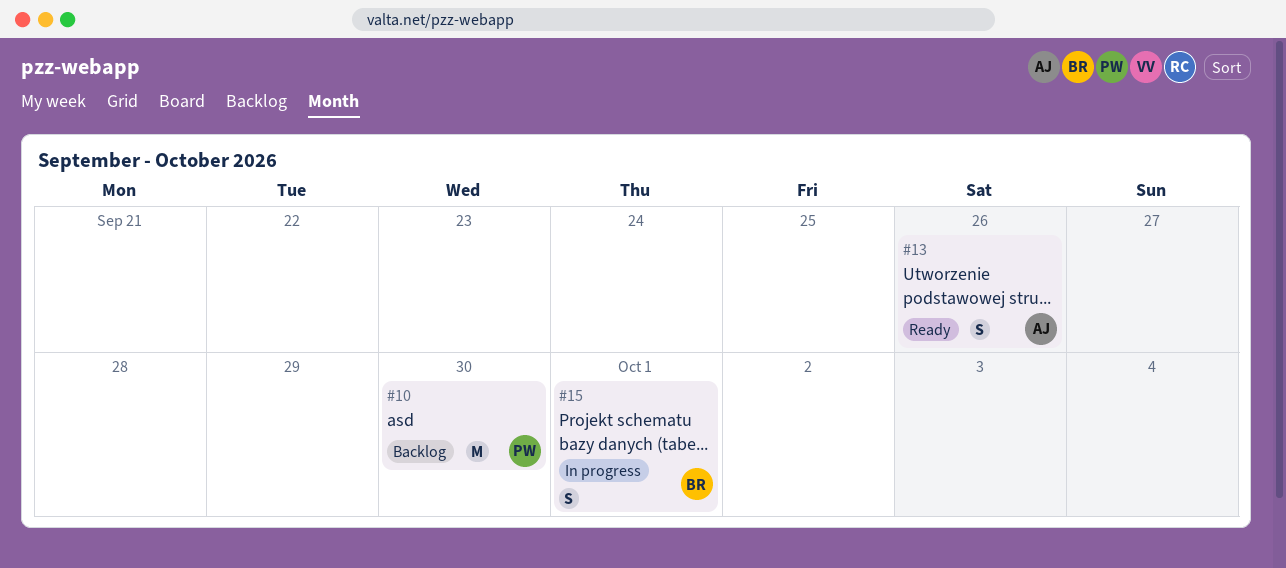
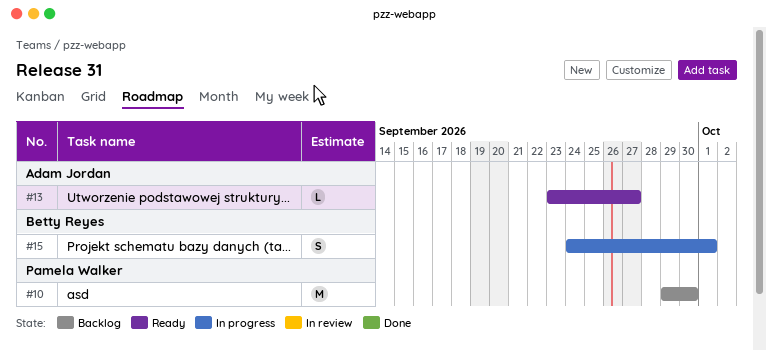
#13, estimate: S -> L
#13, due: Sep 26 -> Sep 27

